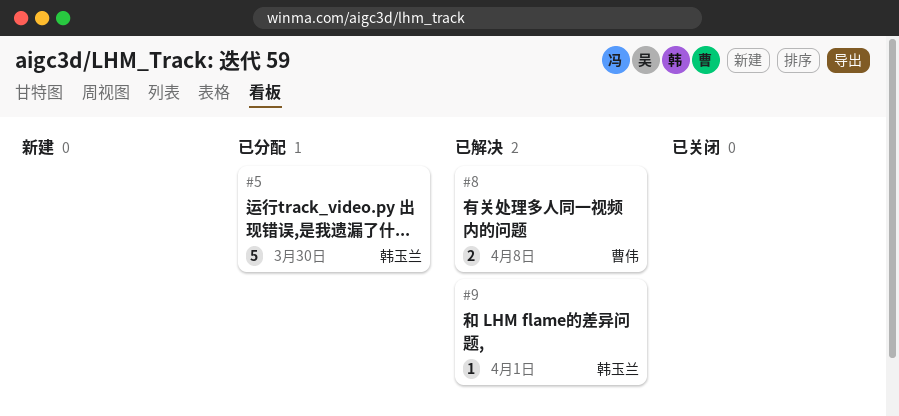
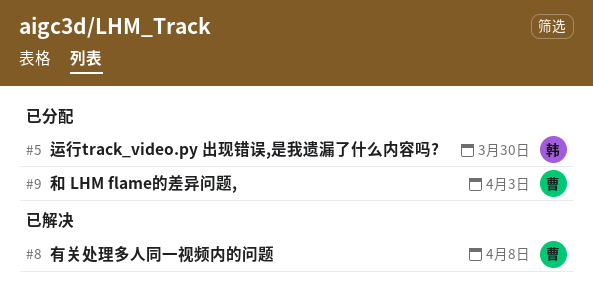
#9, status: 已解决 -> 已分配
#9, owner: 韩玉兰 -> 曹伟
#9, due: Apr 1 -> Apr 3

